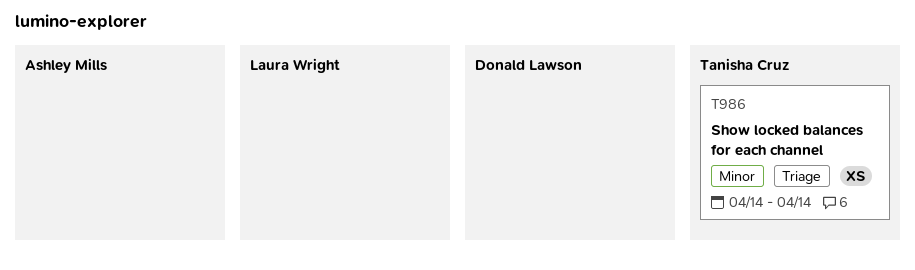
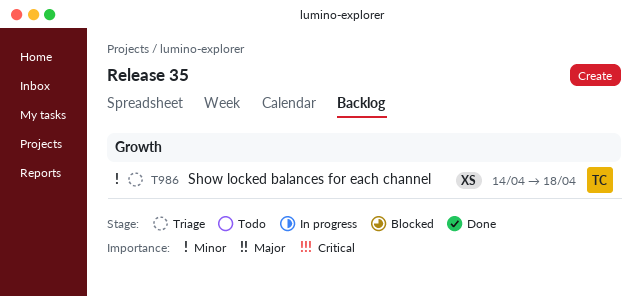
T986, due: Apr 14 -> Apr 18

